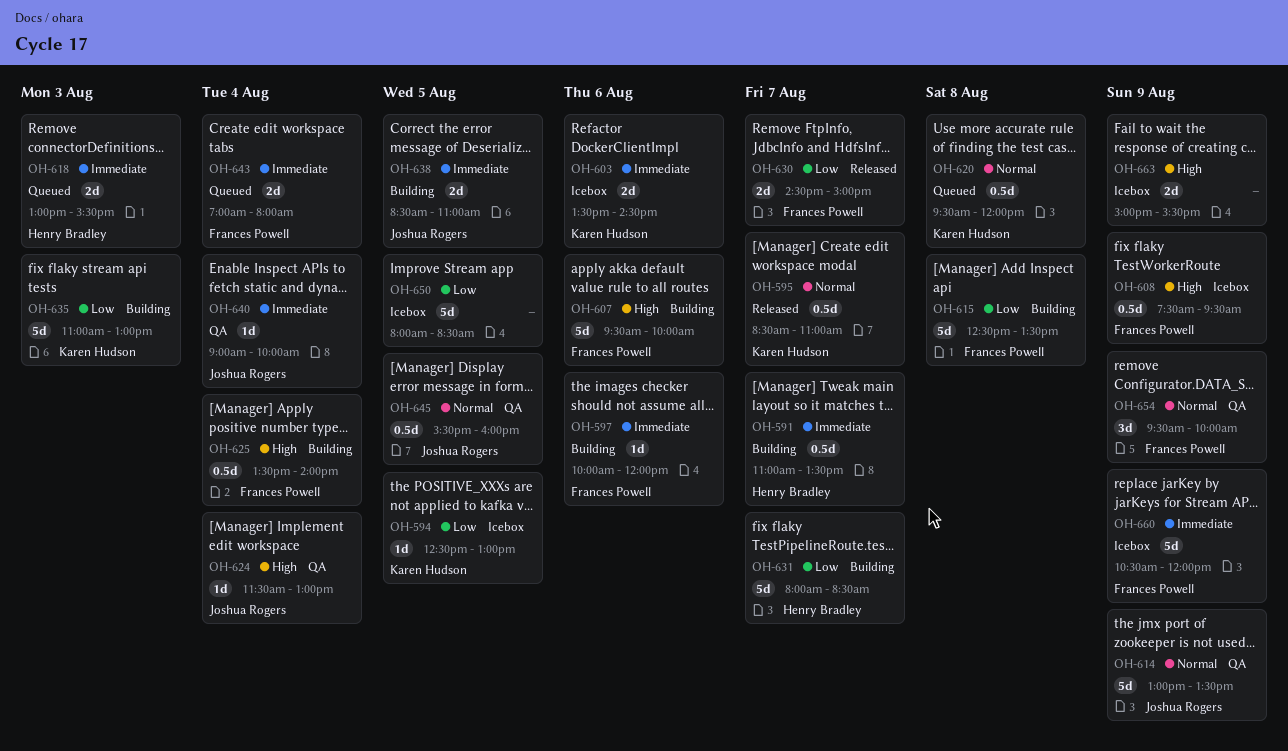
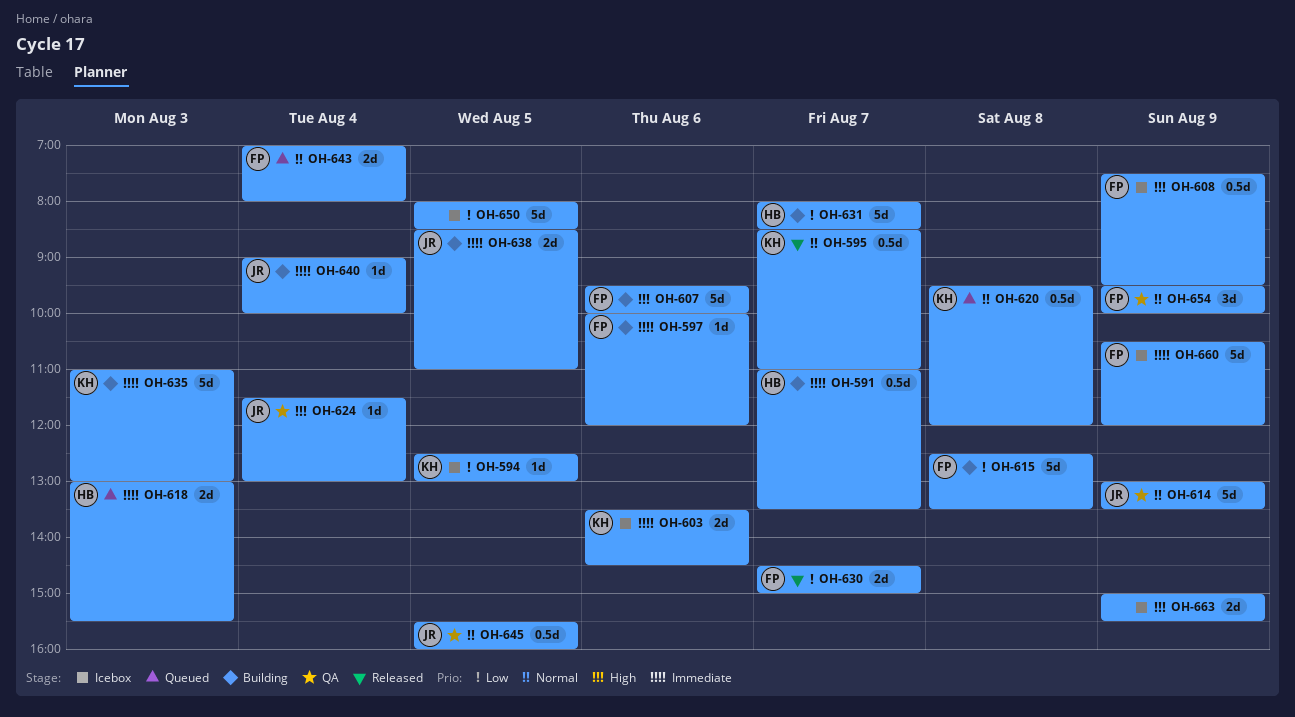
OH-625: present -> none
OH-635, priority: Low -> Immediate
OH-640, status: QA -> Building
OH-643, priority: Immediate -> Normal

